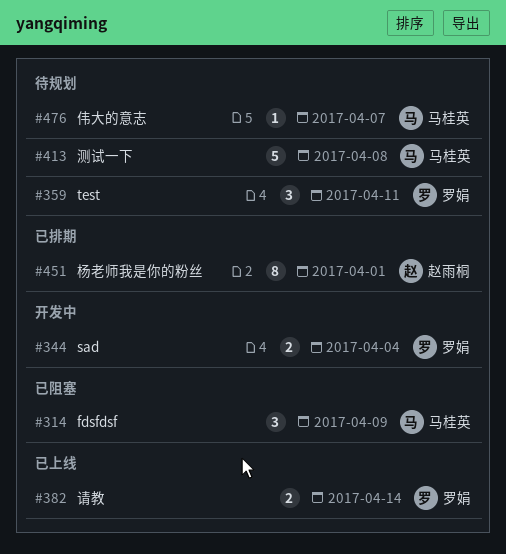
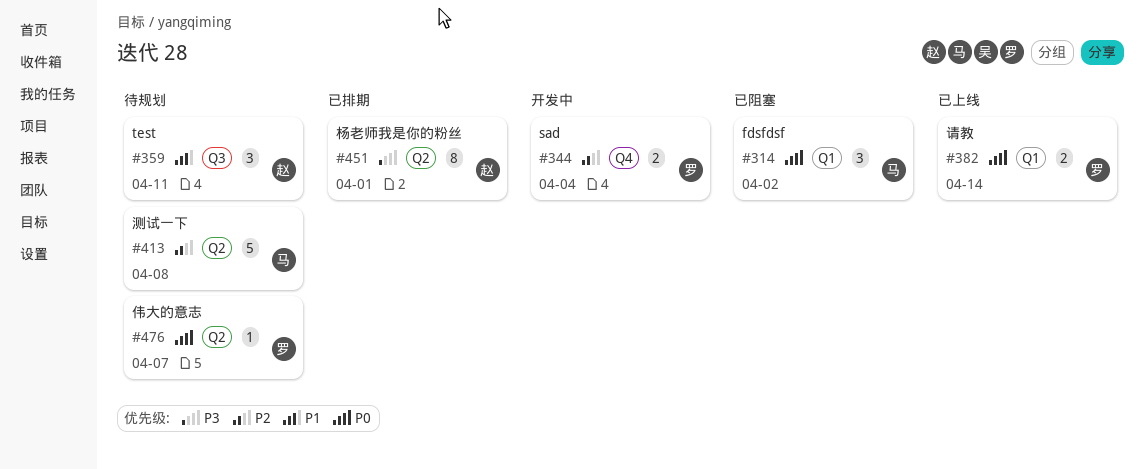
#314, due: Apr 9 -> Apr 2
#359, owner: 罗娟 -> 赵雨桐
#476, owner: 马桂英 -> 罗娟

